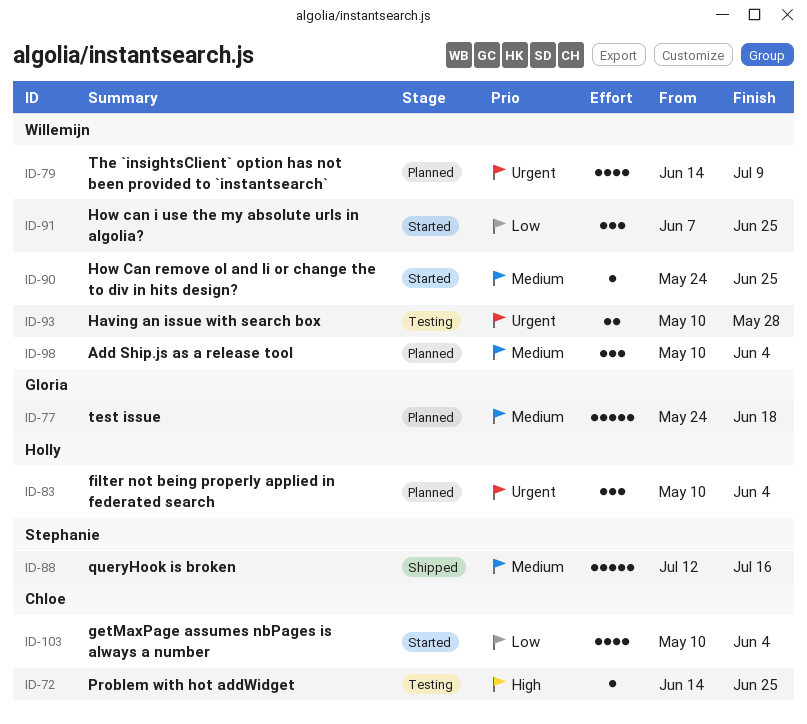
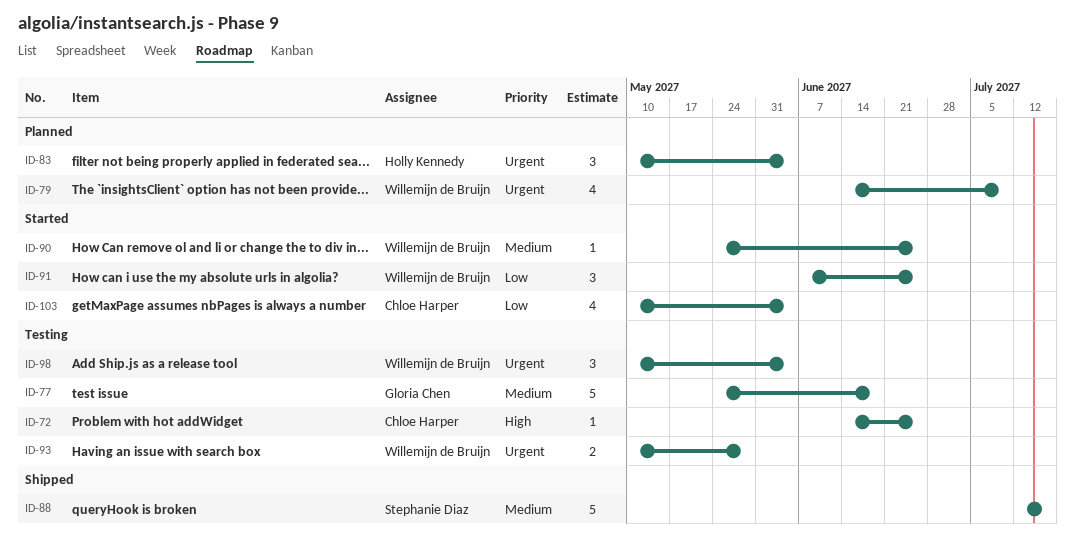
ID-77, status: Planned -> Testing
ID-98, status: Planned -> Testing
ID-98, priority: Medium -> Urgent

